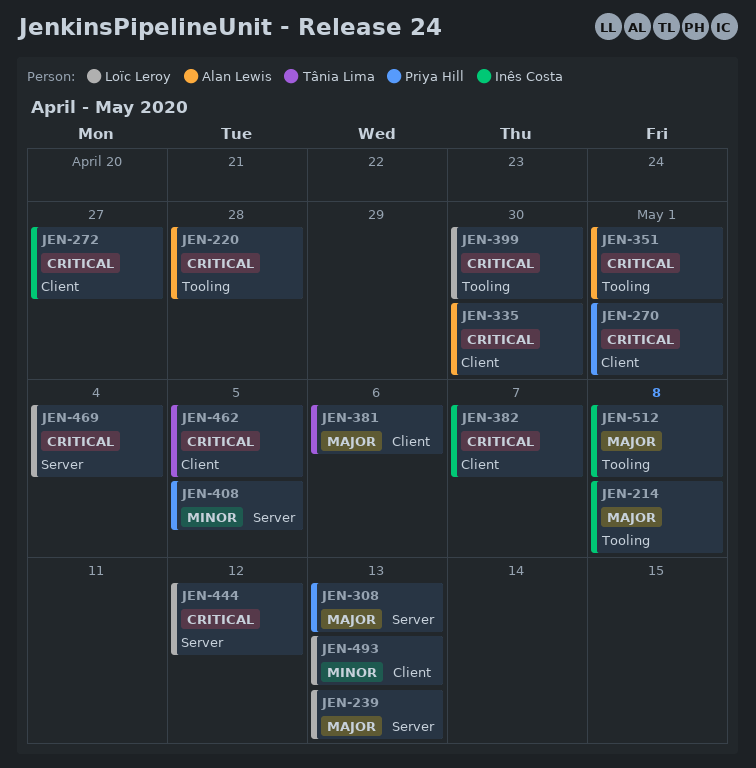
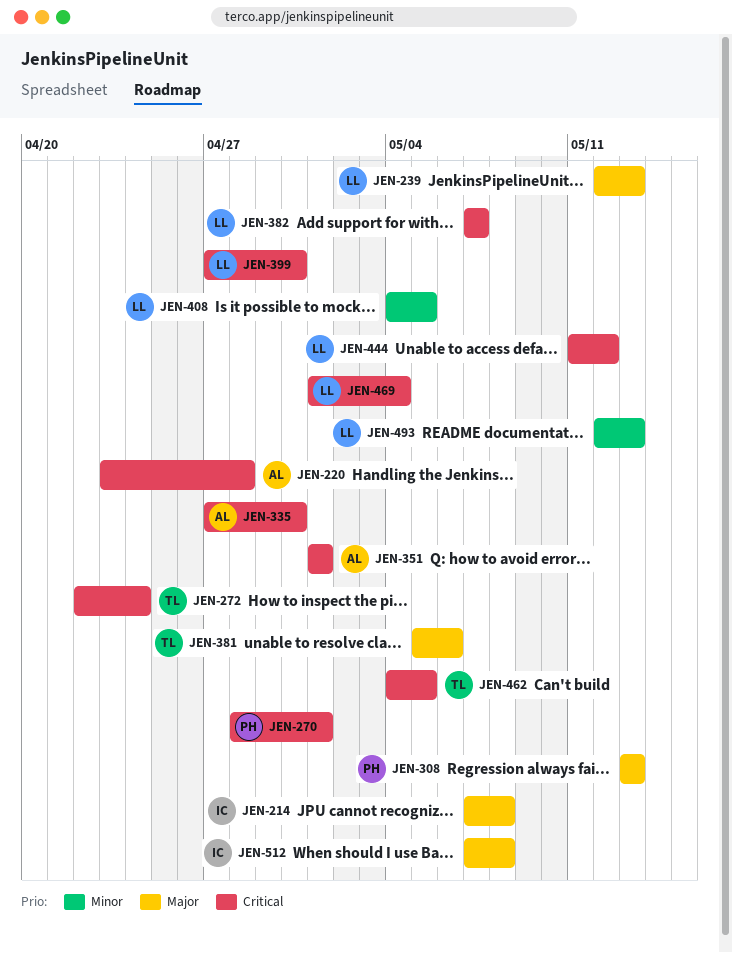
JEN-272, owner: Inês Costa -> Tânia Lima
JEN-272, due: Apr 27 -> Apr 24
JEN-382, owner: Inês Costa -> Loïc Leroy
JEN-408, owner: Priya Hill -> Loïc Leroy

